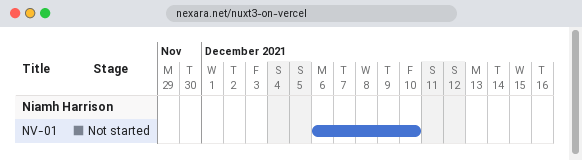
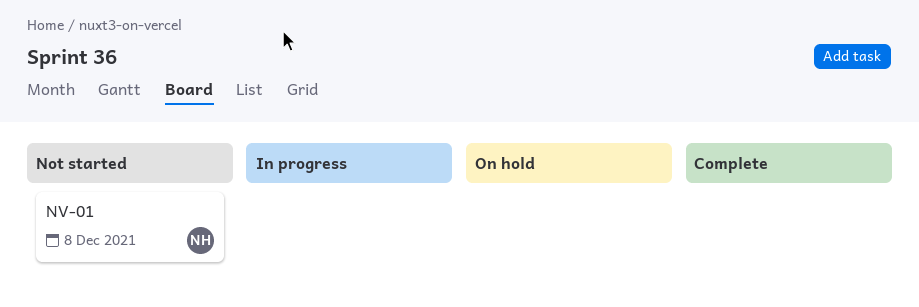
NV-01, due: Dec 10 -> Dec 8

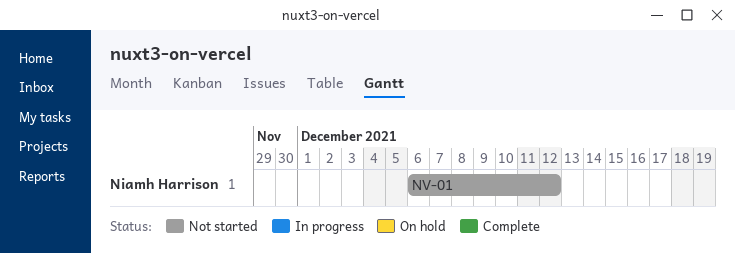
NV-01, due: Dec 8 -> Dec 12

